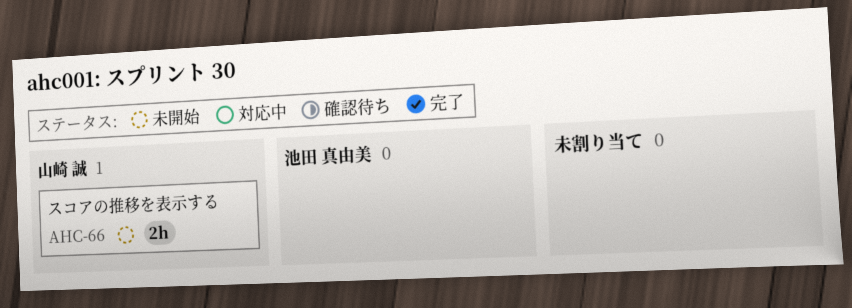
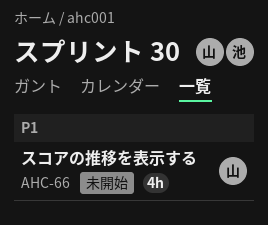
AHC-66, estimate: 2h -> 4h

